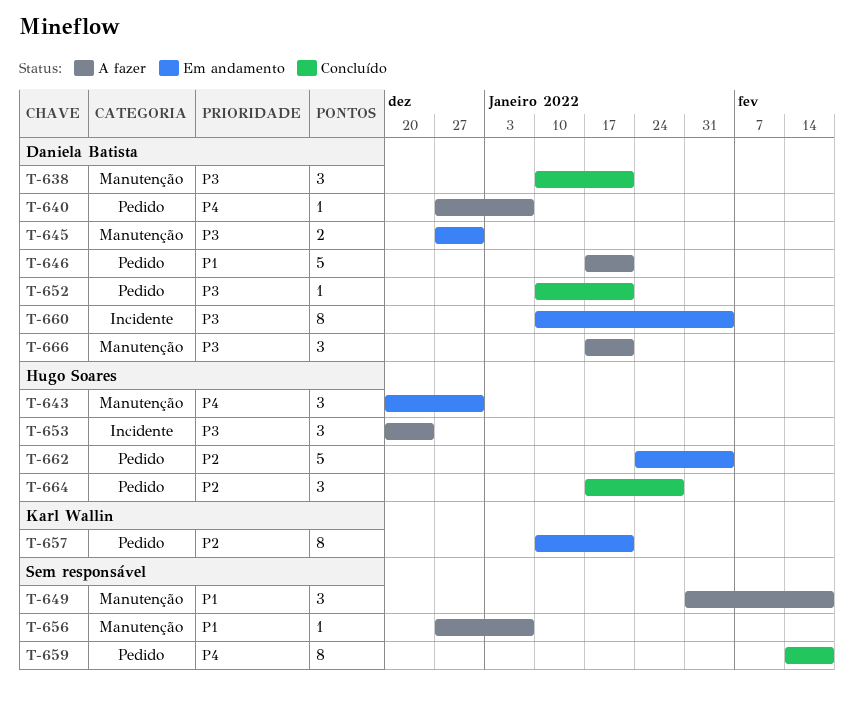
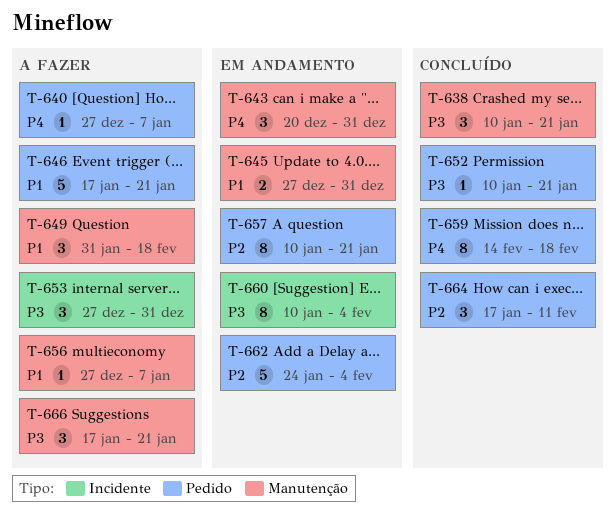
T-645, priority: P3 -> P1
T-653, start: Dec 20 -> Dec 27
T-653, due: Dec 24 -> Dec 31
T-664, due: Jan 28 -> Feb 11

